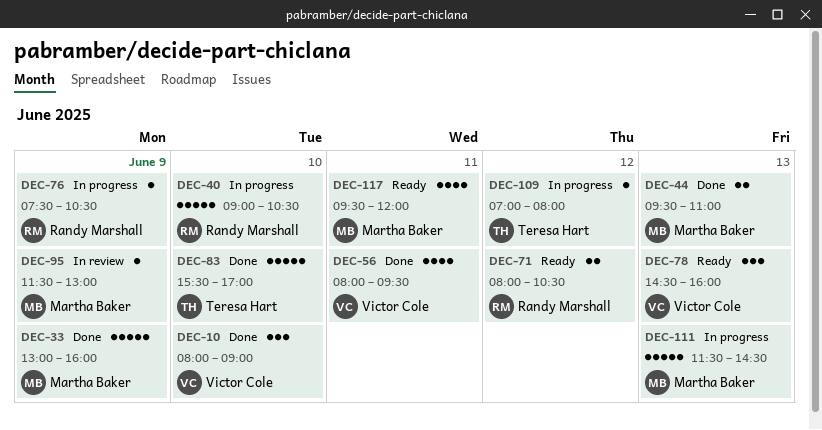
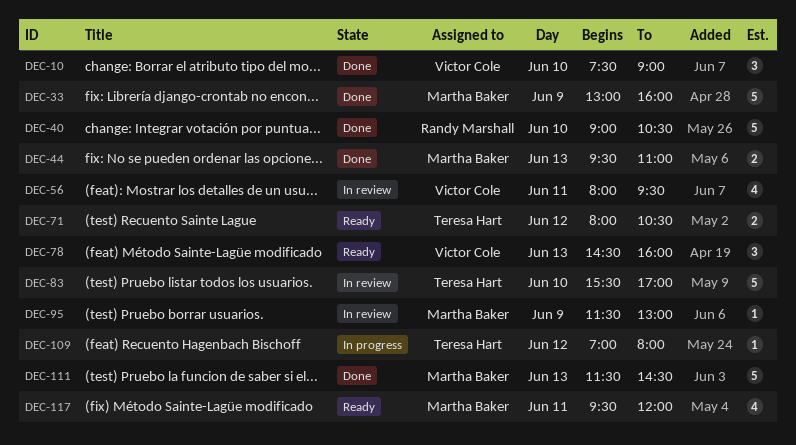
DEC-10, begins: 08:00 -> 07:30
DEC-40, status: In progress -> Done
DEC-56, status: Done -> In review
DEC-71, owner: Randy Marshall -> Teresa Hart
DEC-76: present -> none
DEC-83, status: Done -> In review
DEC-111, status: In progress -> Done

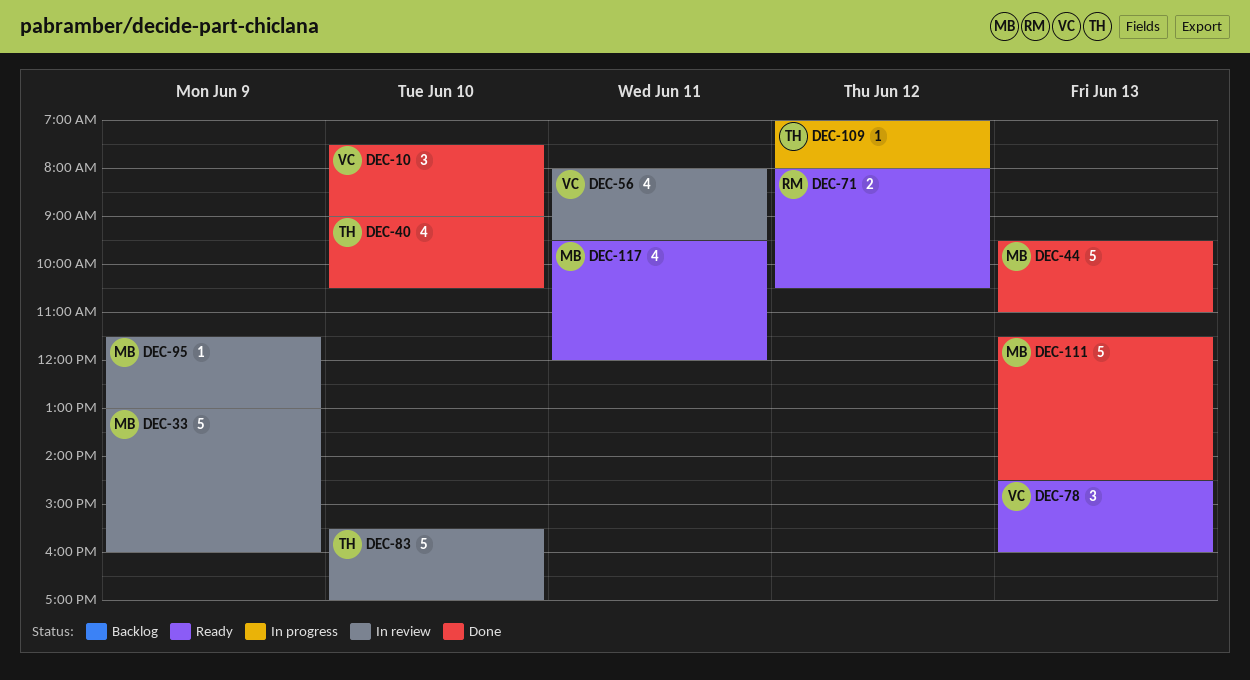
DEC-33, status: Done -> In review
DEC-40, owner: Randy Marshall -> Teresa Hart
DEC-40, estimate: 5 -> 4
DEC-44, estimate: 2 -> 5
DEC-71, owner: Teresa Hart -> Randy Marshall

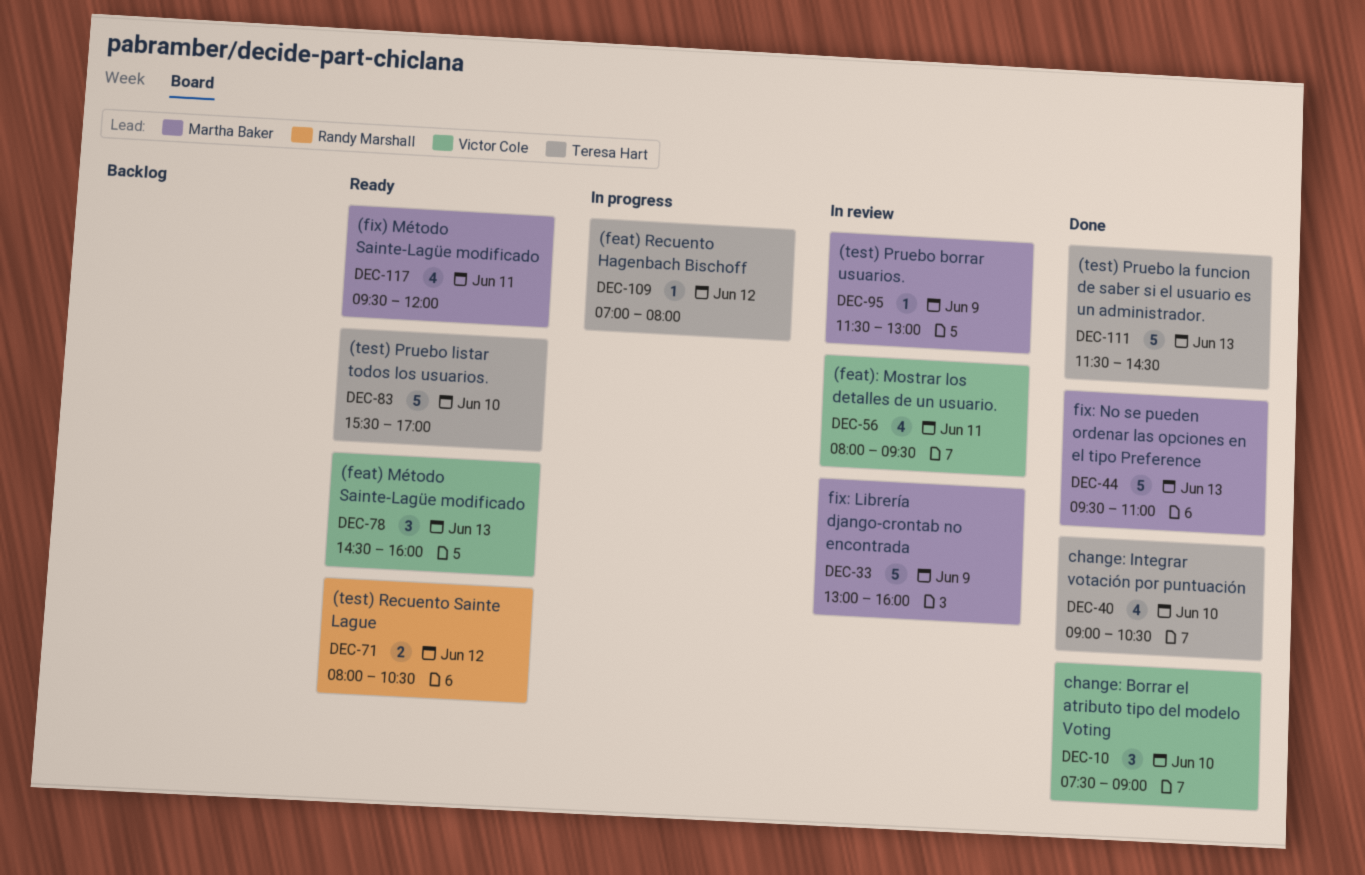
DEC-83, status: In review -> Ready
DEC-111, owner: Martha Baker -> Teresa Hart

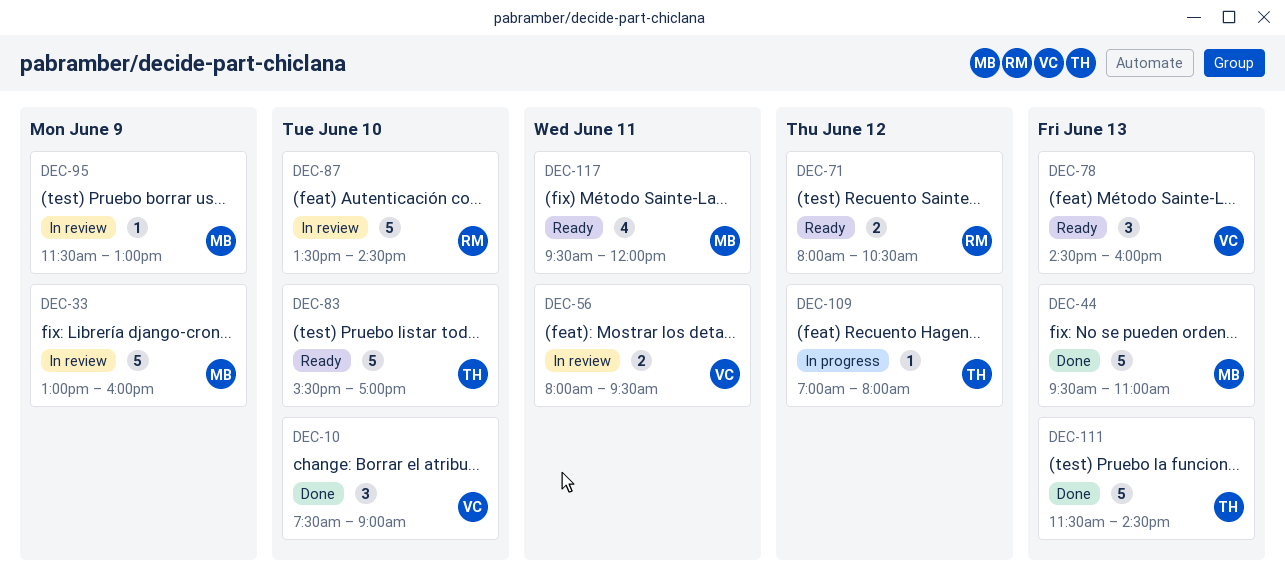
DEC-40: present -> none
DEC-56, estimate: 4 -> 2
DEC-87: none -> present

